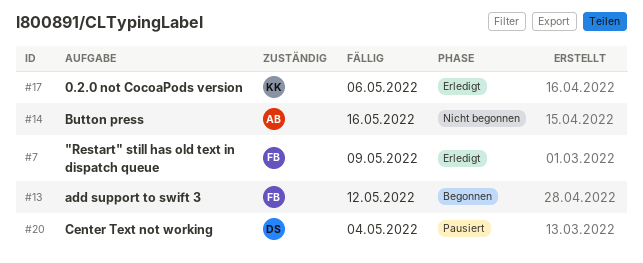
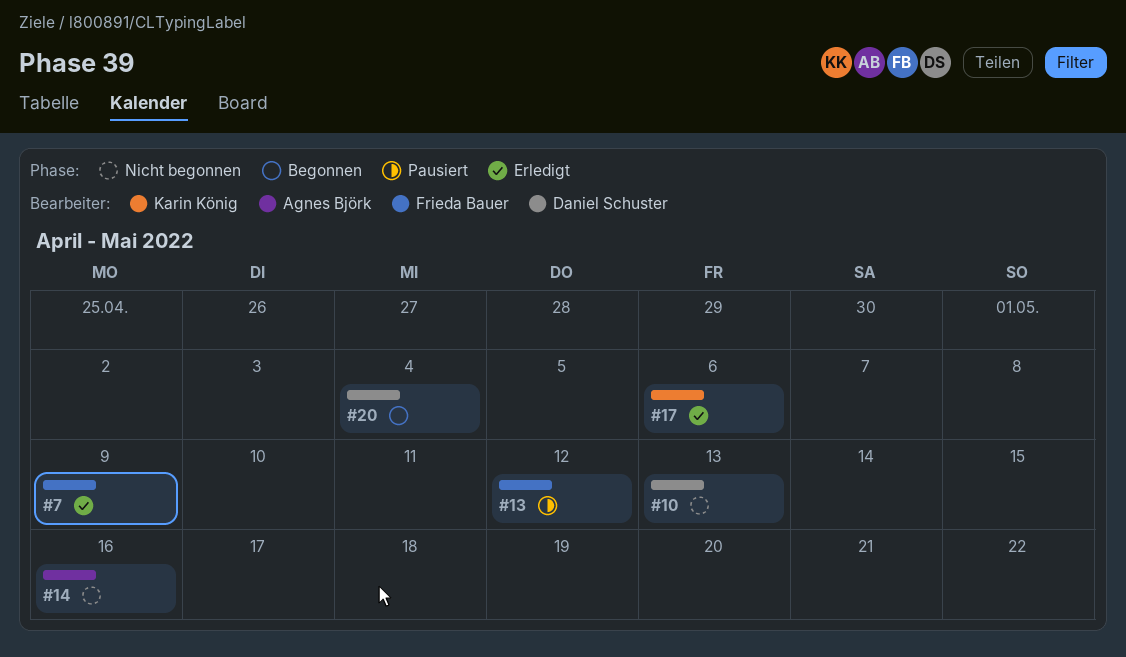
#10: none -> present
#13, status: Begonnen -> Pausiert
#20, status: Pausiert -> Begonnen

